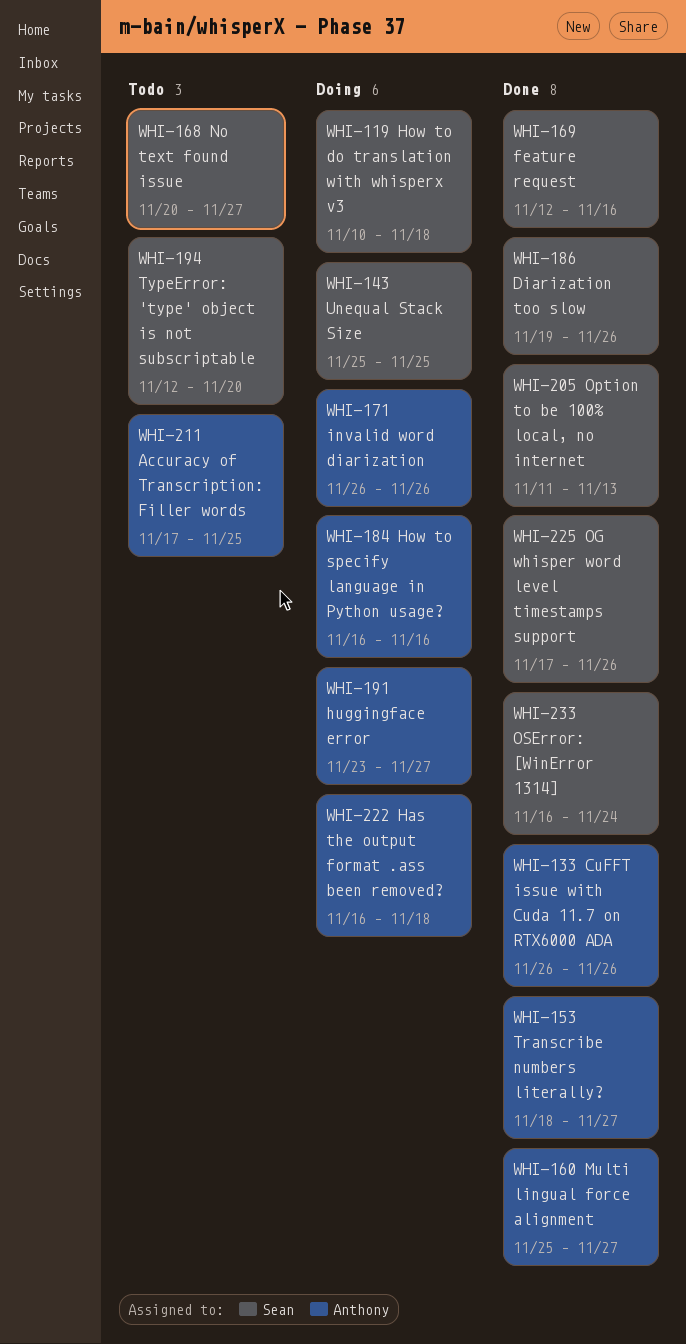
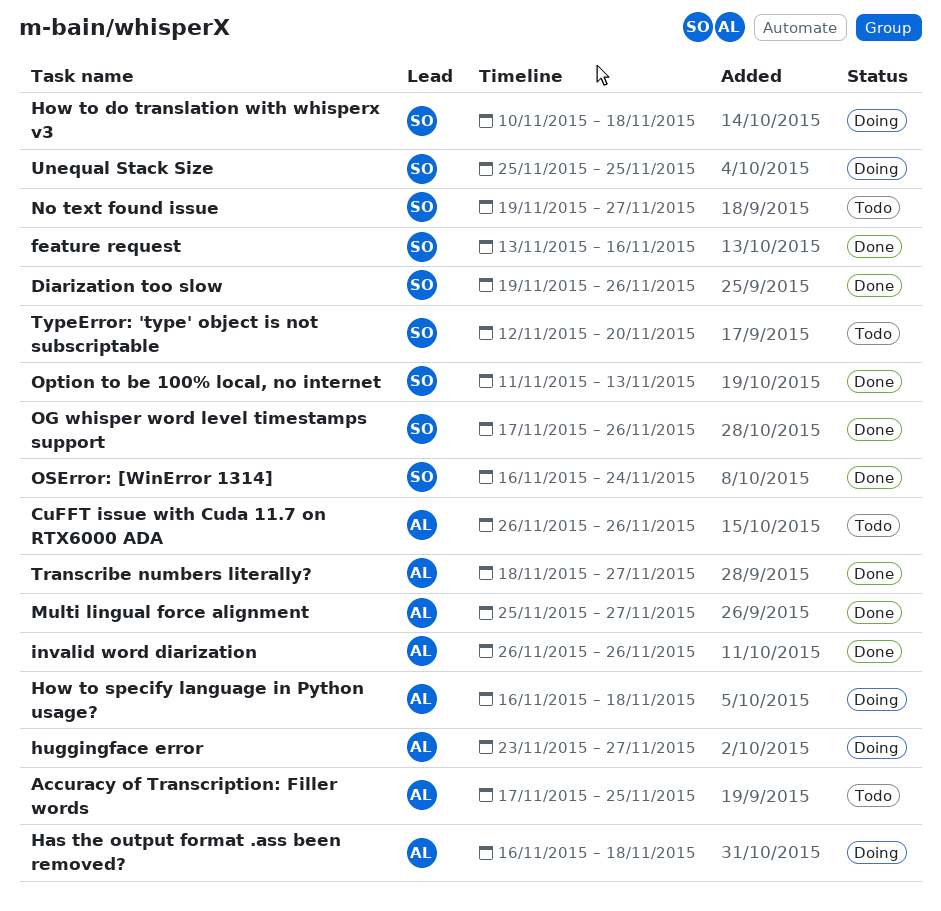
CuFFT issue with Cuda 11.7 on RTX6000 ADA, status: Done -> Todo
feature request, start: Nov 12 -> Nov 13
How to specify language in Python usage?, due: Nov 16 -> Nov 18
invalid word diarization, status: Doing -> Done
No text found issue, start: Nov 20 -> Nov 19

